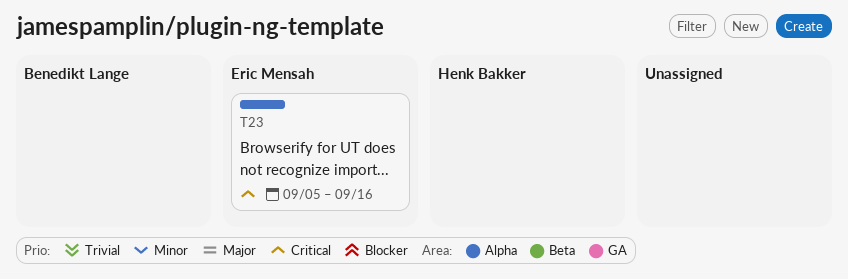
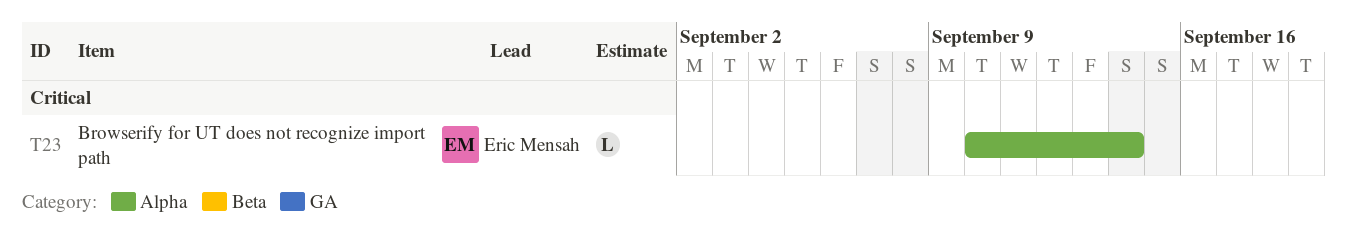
T23, start: Sep 5 -> Sep 10
T23, due: Sep 16 -> Sep 14

